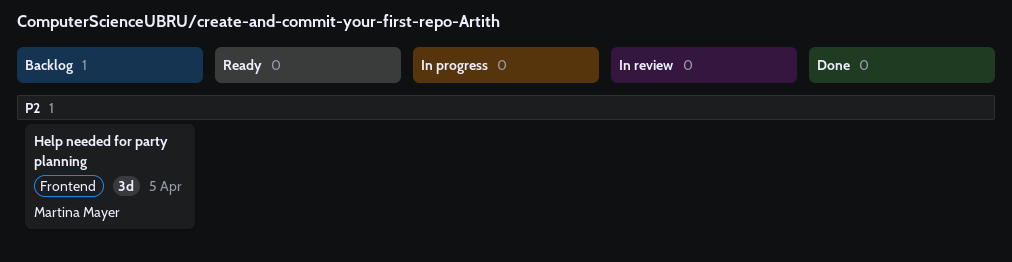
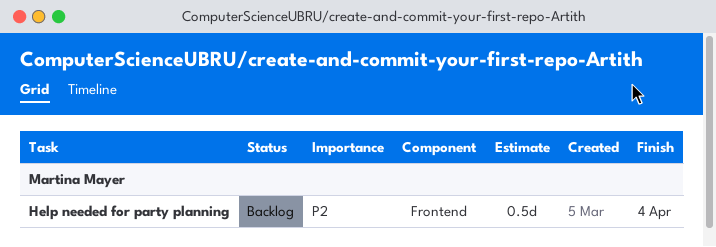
Help needed for party planning, estimate: 3d -> 0.5d
Help needed for party planning, due: Apr 5 -> Apr 4

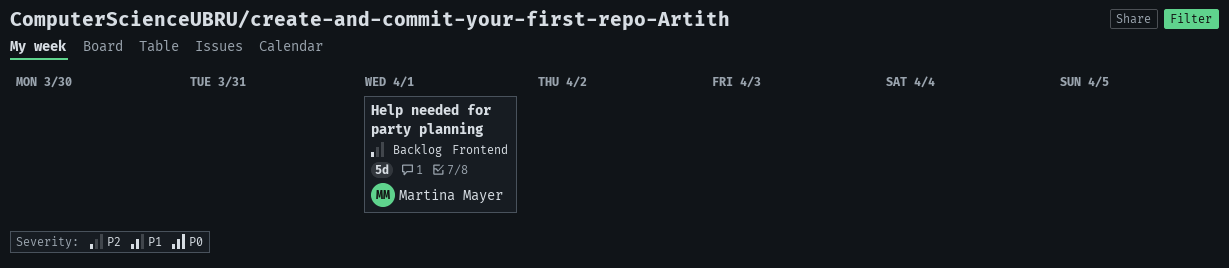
Help needed for party planning, estimate: 0.5d -> 5d
Help needed for party planning, due: Apr 4 -> Apr 1

